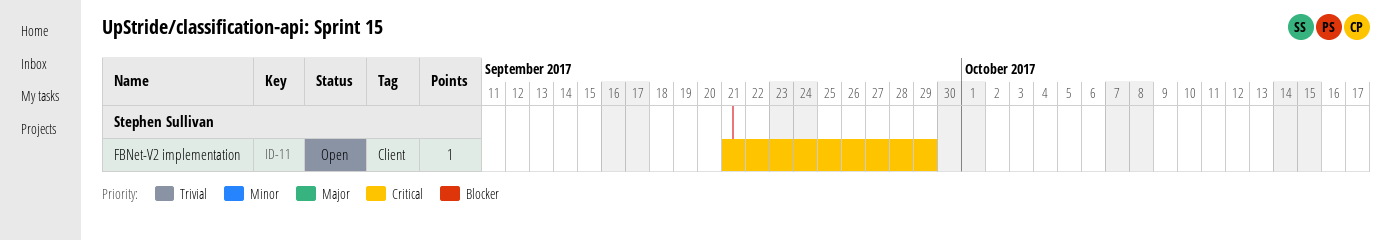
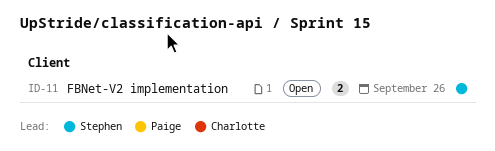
ID-11, estimate: 1 -> 2
ID-11, due: Sep 29 -> Sep 26

